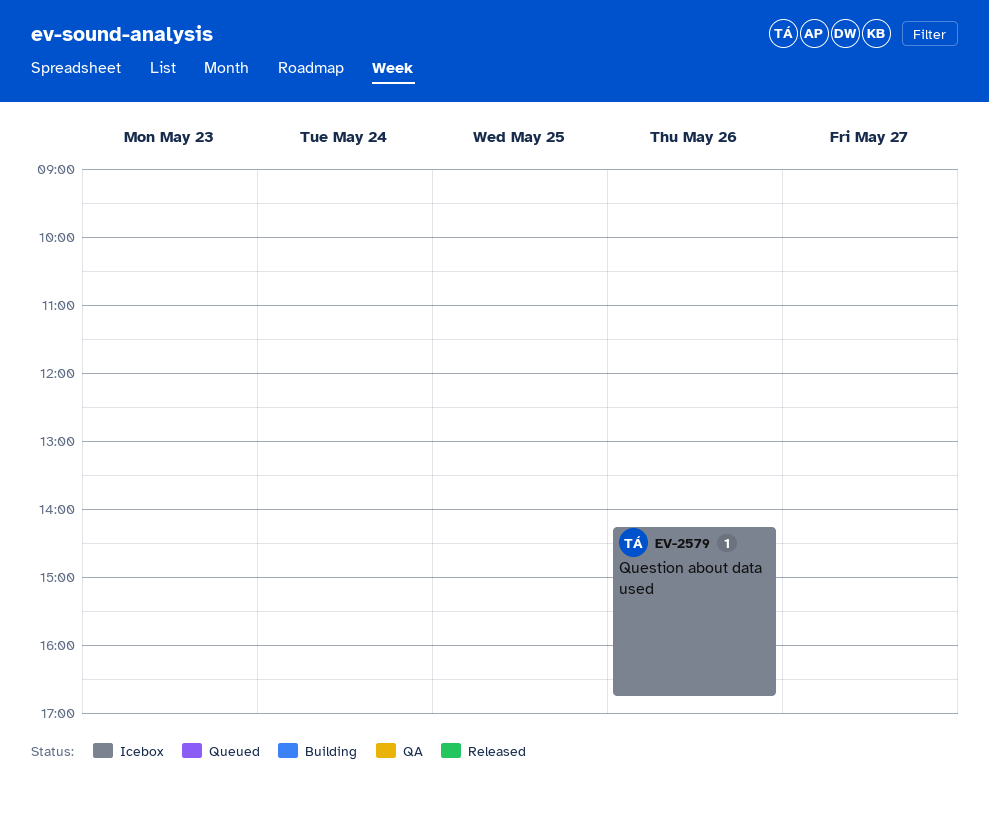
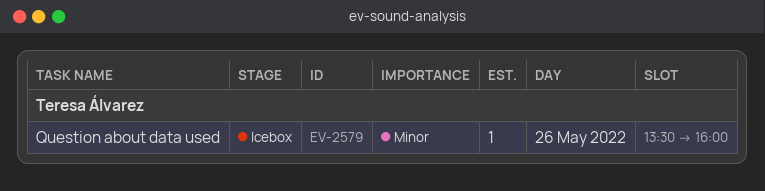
EV-2579, begins: 14:15 -> 13:30
EV-2579, ends: 16:45 -> 16:00

